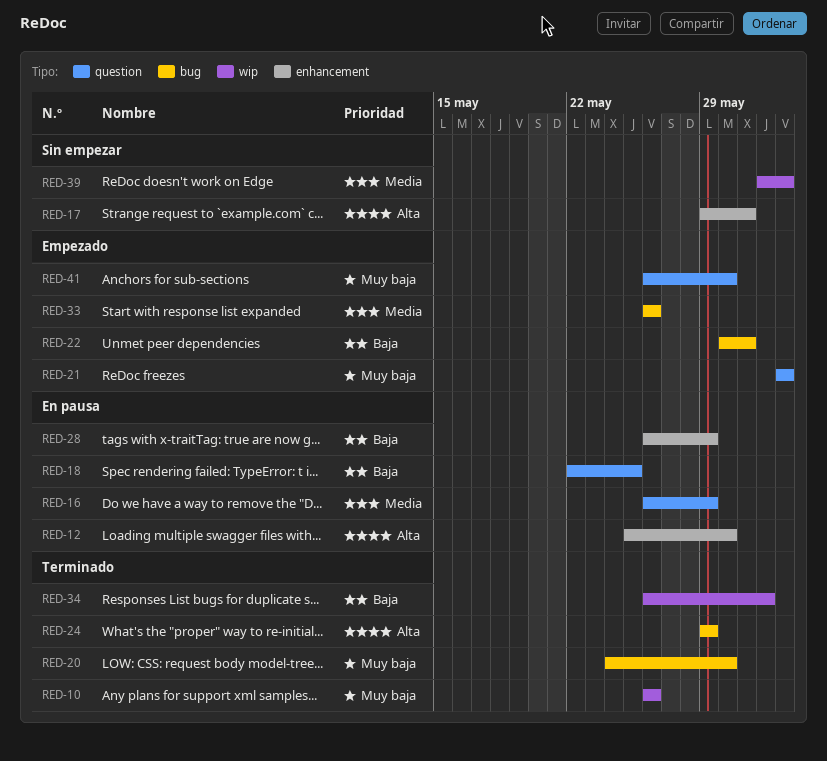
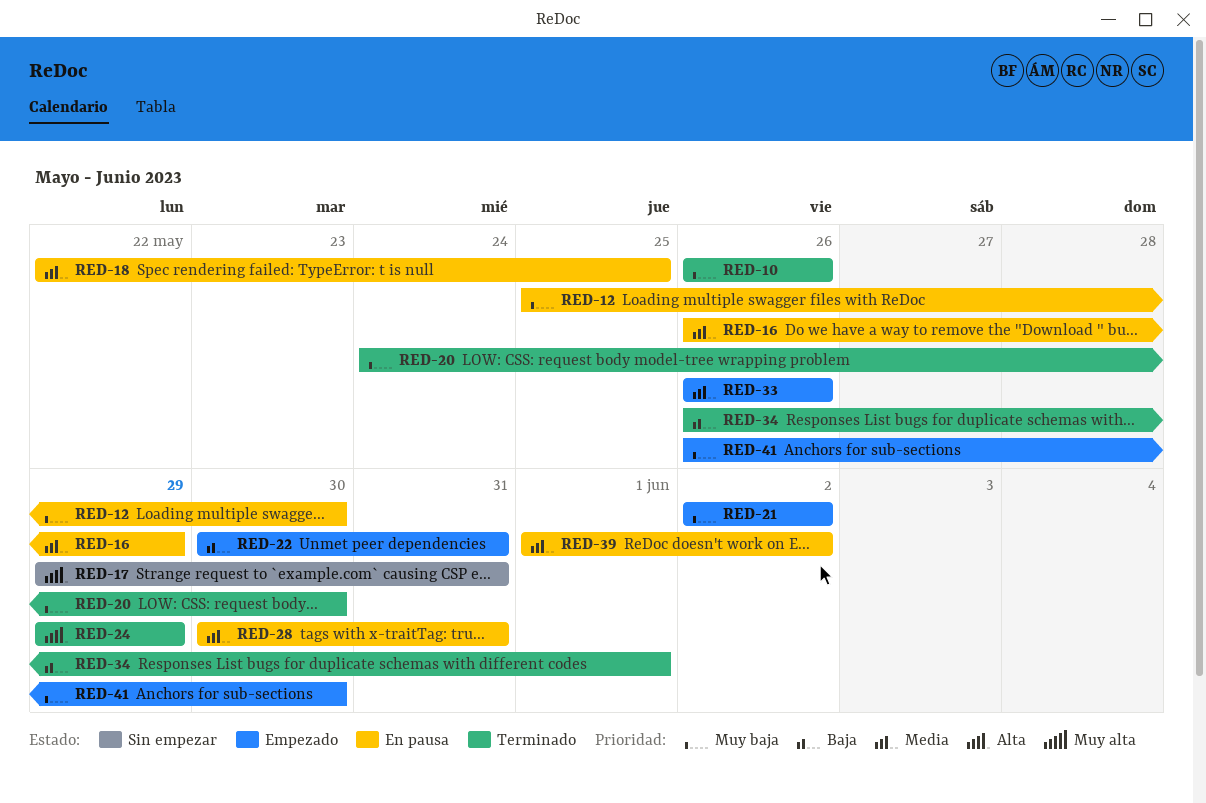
RED-12, priority: Alta -> Muy baja
RED-18, priority: Baja -> Media
RED-28, priority: Baja -> Media
RED-28, start: May 26 -> May 30
RED-28, due: May 29 -> May 31
RED-39, status: Sin empezar -> En pausa

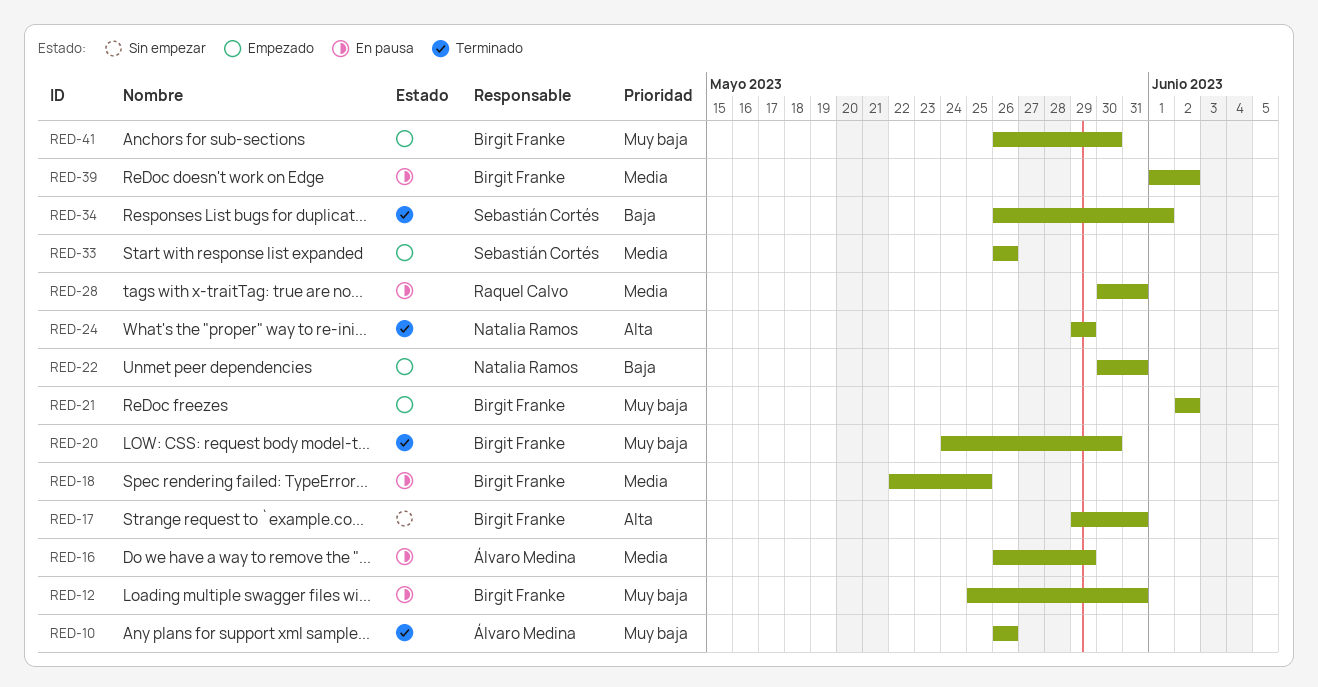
RED-12, due: May 30 -> May 31

